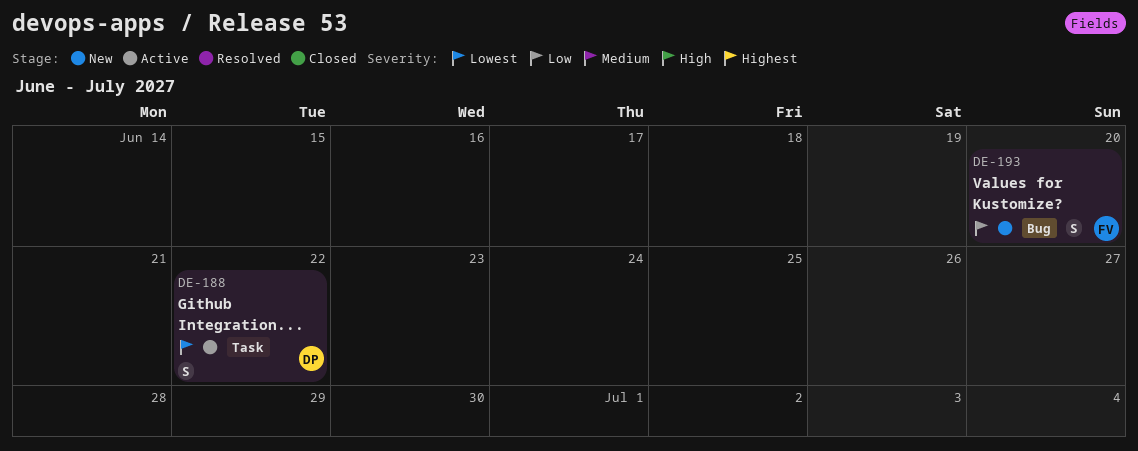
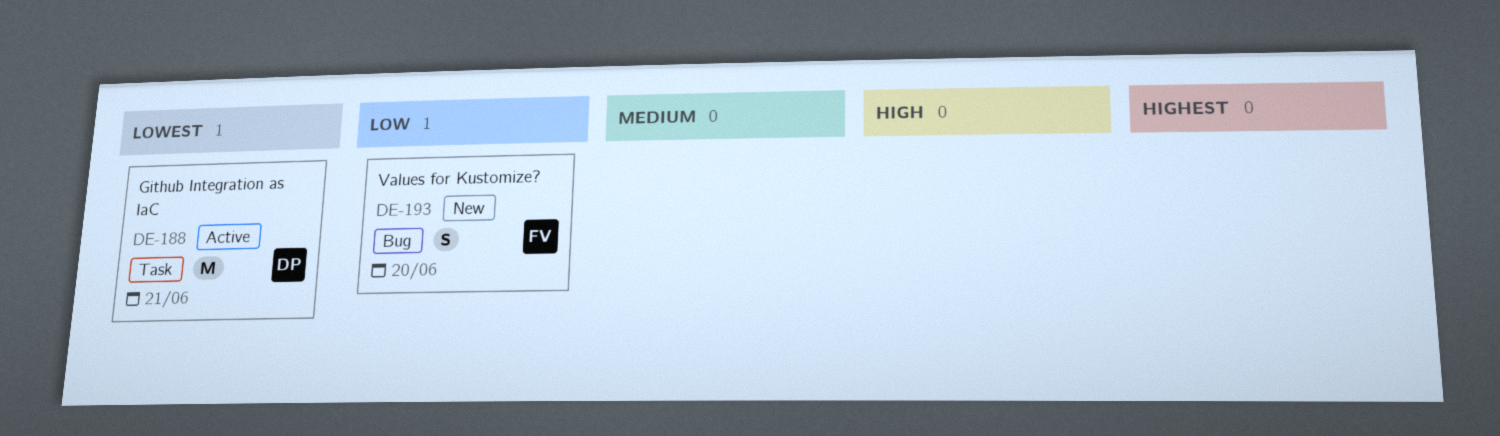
DE-188, estimate: S -> M
DE-188, due: Jun 22 -> Jun 21

